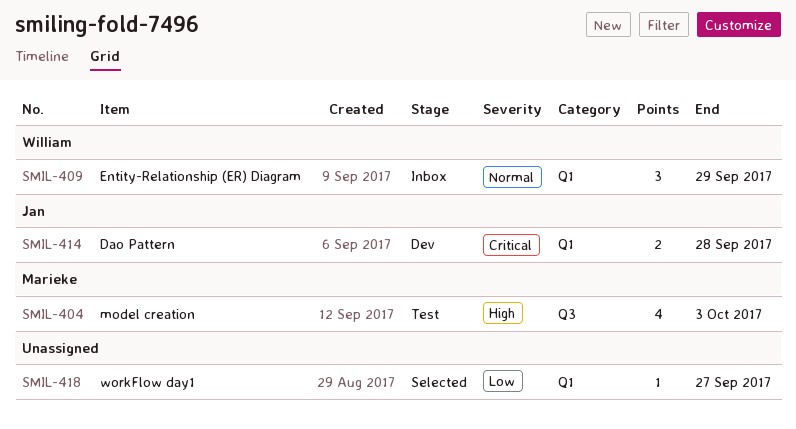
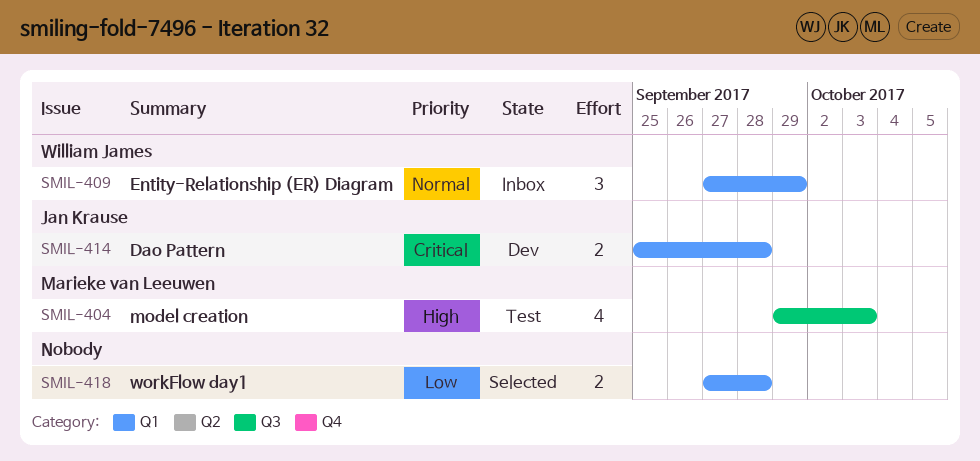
SMIL-418, estimate: 1 -> 2
SMIL-418, due: Sep 27 -> Sep 28

